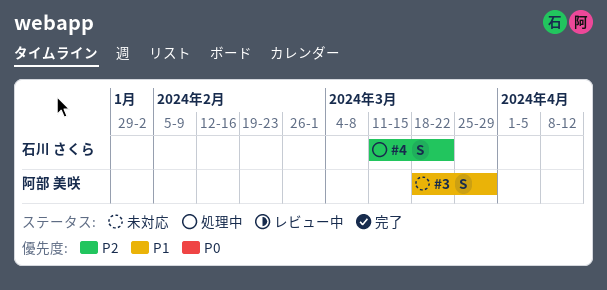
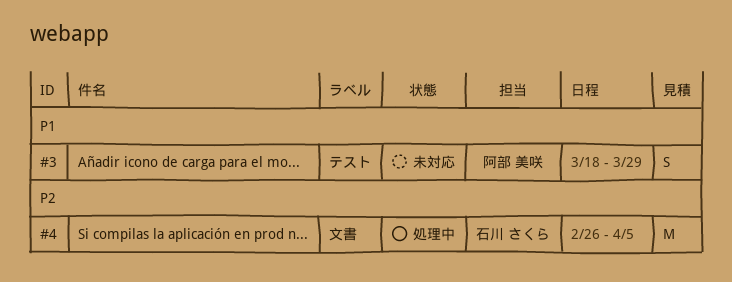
#4, estimate: S -> M
#4, start: Mar 11 -> Feb 26
#4, due: Mar 22 -> Apr 5

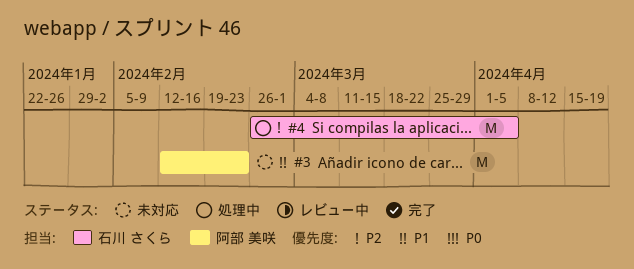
#3, estimate: S -> M
#3, start: Mar 18 -> Feb 12
#3, due: Mar 29 -> Feb 23

